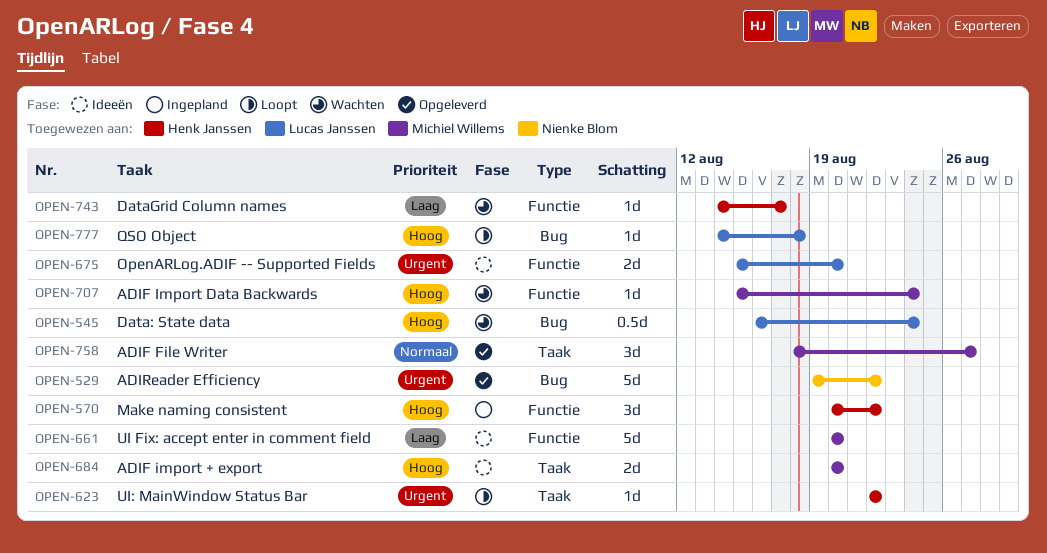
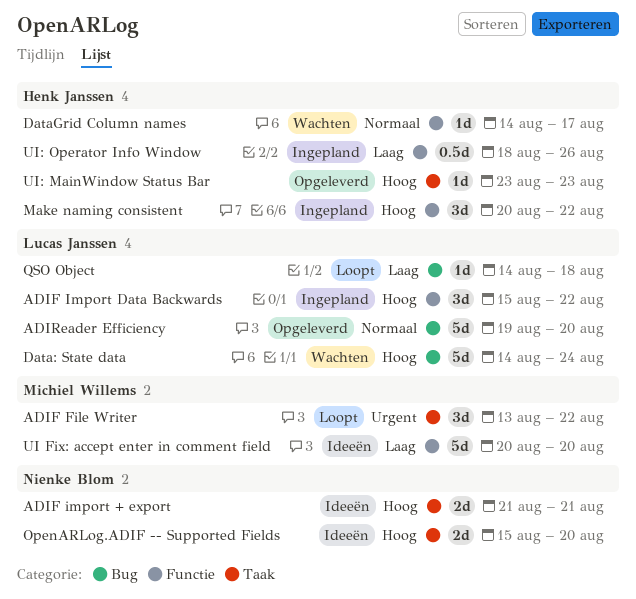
ADIF File Writer, status: Opgeleverd -> Loopt
ADIF File Writer, priority: Normaal -> Urgent
ADIF File Writer, start: Aug 18 -> Aug 13
ADIF File Writer, due: Aug 27 -> Aug 22
ADIF import + export, owner: Michiel Willems -> Nienke Blom
ADIF import + export, start: Aug 20 -> Aug 21
ADIF import + export, due: Aug 20 -> Aug 21
ADIF Import Data Backwards, status: Wachten -> Ingepland
ADIF Import Data Backwards, owner: Michiel Willems -> Lucas Janssen
ADIF Import Data Backwards, estimate: 1d -> 3d
ADIF Import Data Backwards, due: Aug 24 -> Aug 22
ADIReader Efficiency, owner: Nienke Blom -> Lucas Janssen
ADIReader Efficiency, priority: Urgent -> Normaal
ADIReader Efficiency, due: Aug 22 -> Aug 20
Data: State data, estimate: 0.5d -> 5d
Data: State data, start: Aug 16 -> Aug 14
DataGrid Column names, priority: Laag -> Normaal
OpenARLog.ADIF -- Supported Fields, owner: Lucas Janssen -> Nienke Blom
OpenARLog.ADIF -- Supported Fields, priority: Urgent -> Hoog
OpenARLog.ADIF -- Supported Fields, label: Functie -> Taak
QSO Object, priority: Hoog -> Laag
UI: MainWindow Status Bar, status: Loopt -> Opgeleverd
UI: MainWindow Status Bar, priority: Urgent -> Hoog
UI: MainWindow Status Bar, start: Aug 22 -> Aug 23
UI: MainWindow Status Bar, due: Aug 22 -> Aug 23
UI: Operator Info Window: none -> present

